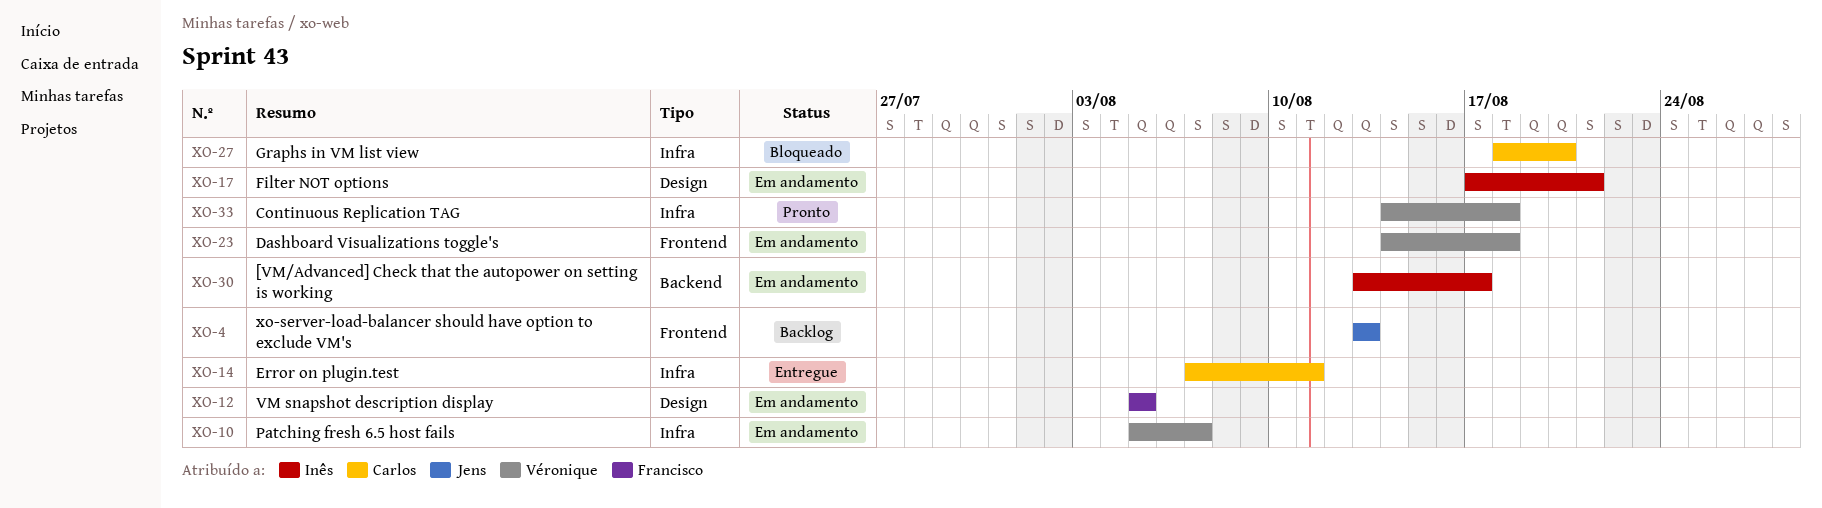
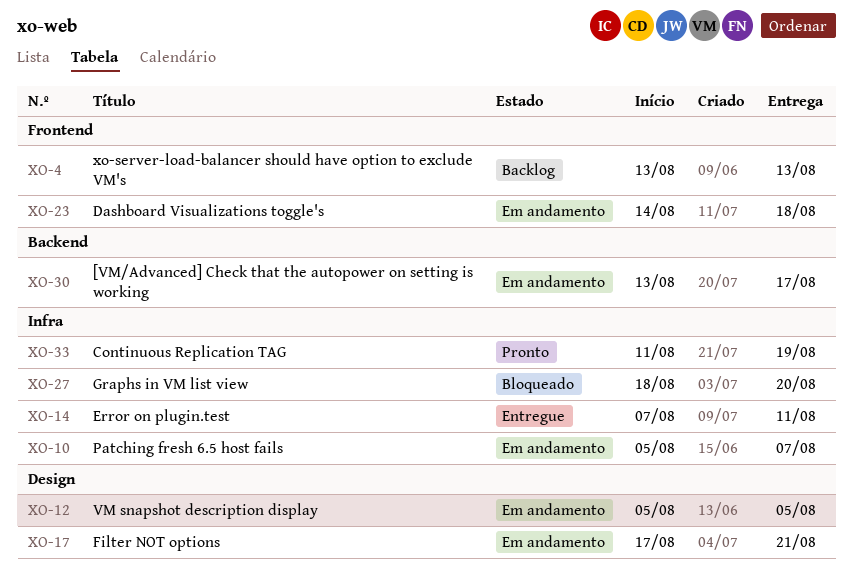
XO-33, start: Aug 14 -> Aug 11
XO-33, due: Aug 18 -> Aug 19

